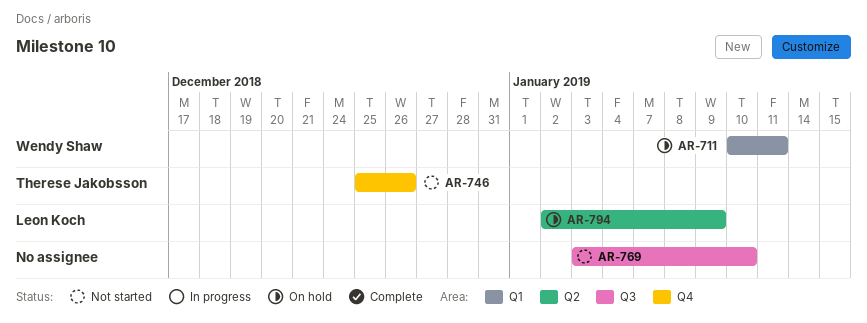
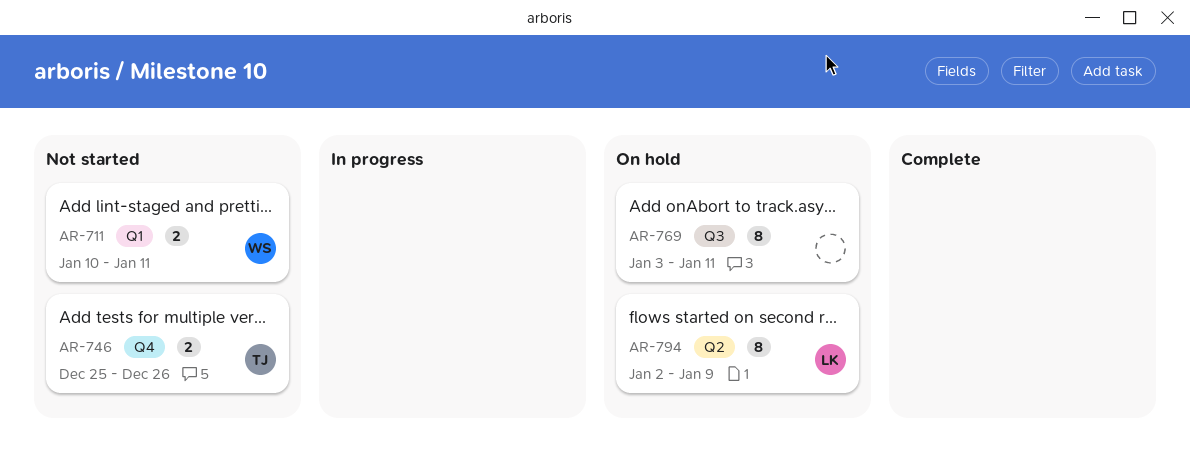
AR-711, status: On hold -> Not started
AR-769, status: Not started -> On hold
AR-769, due: Jan 10 -> Jan 11

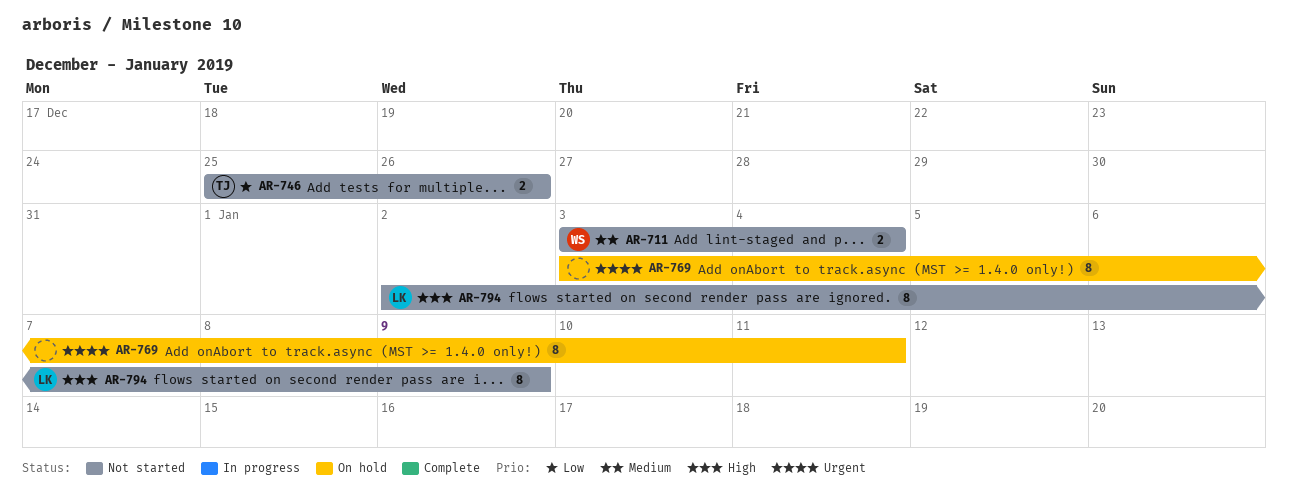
AR-711, start: Jan 10 -> Jan 3
AR-711, due: Jan 11 -> Jan 4
AR-794, status: On hold -> Not started

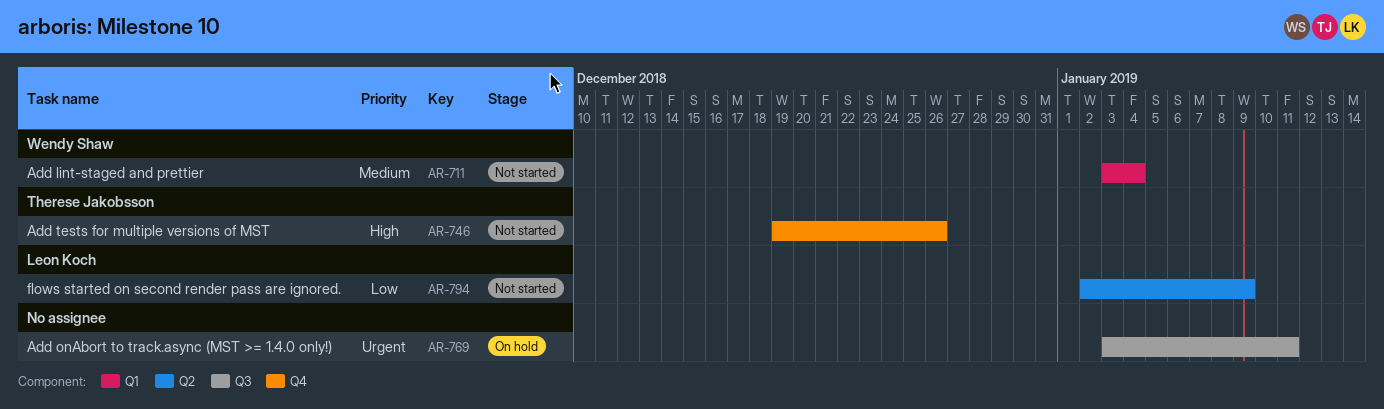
AR-746, priority: Low -> High
AR-746, start: Dec 25 -> Dec 19
AR-794, priority: High -> Low

